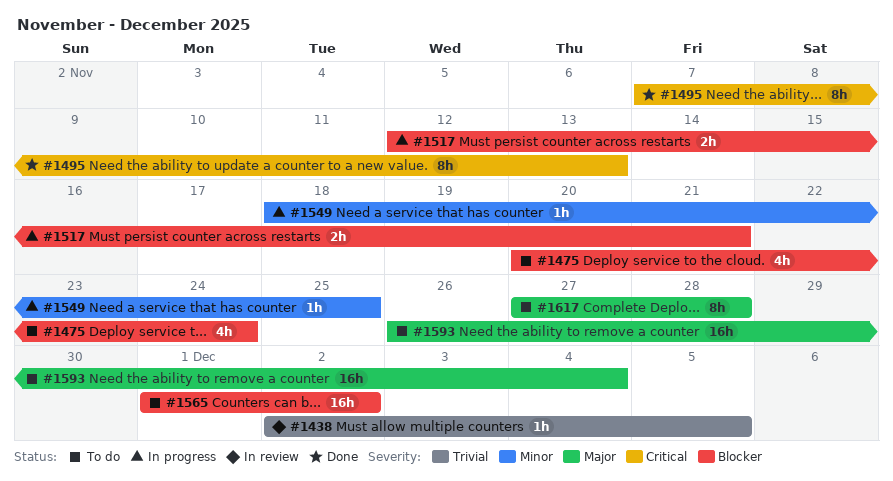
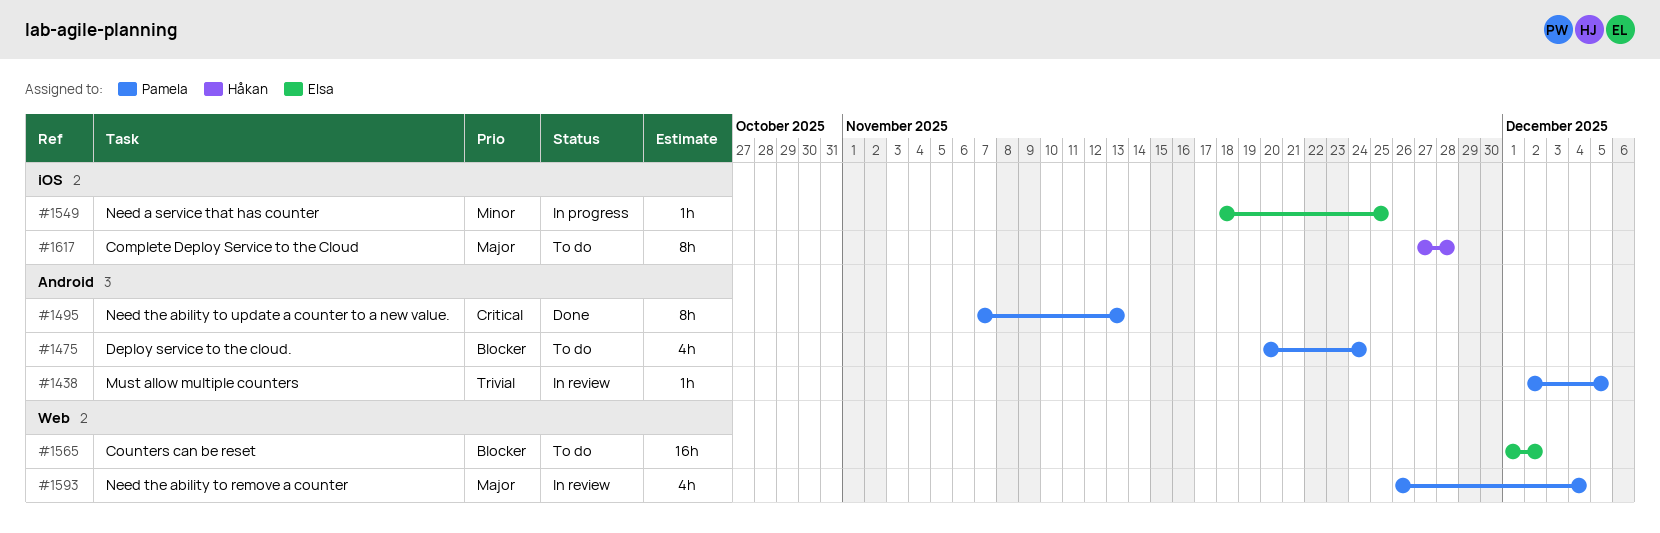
#1517: present -> none
#1593, status: To do -> In review
#1593, estimate: 16h -> 4h

